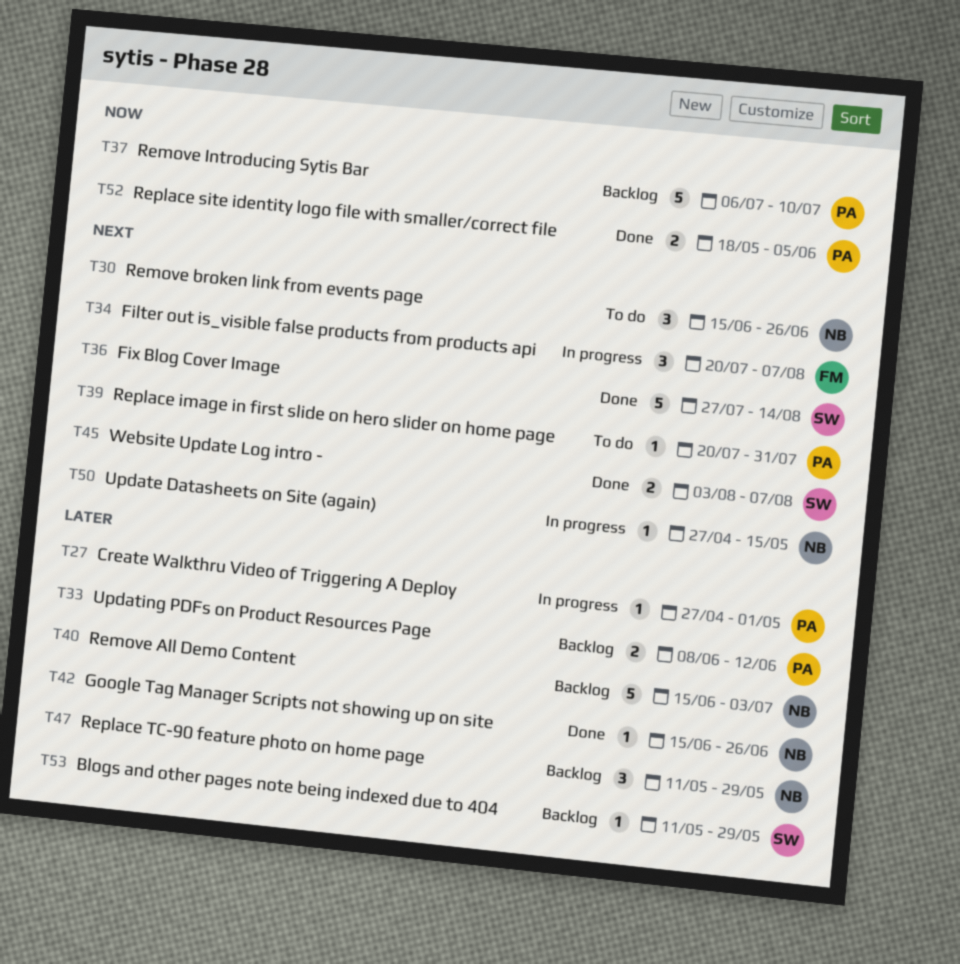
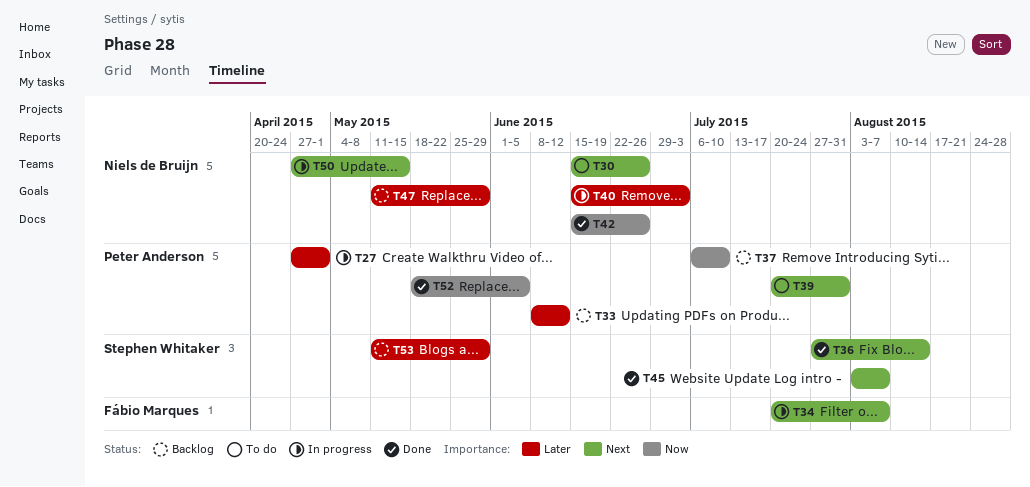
T40, status: Backlog -> In progress
T42, priority: Later -> Now

